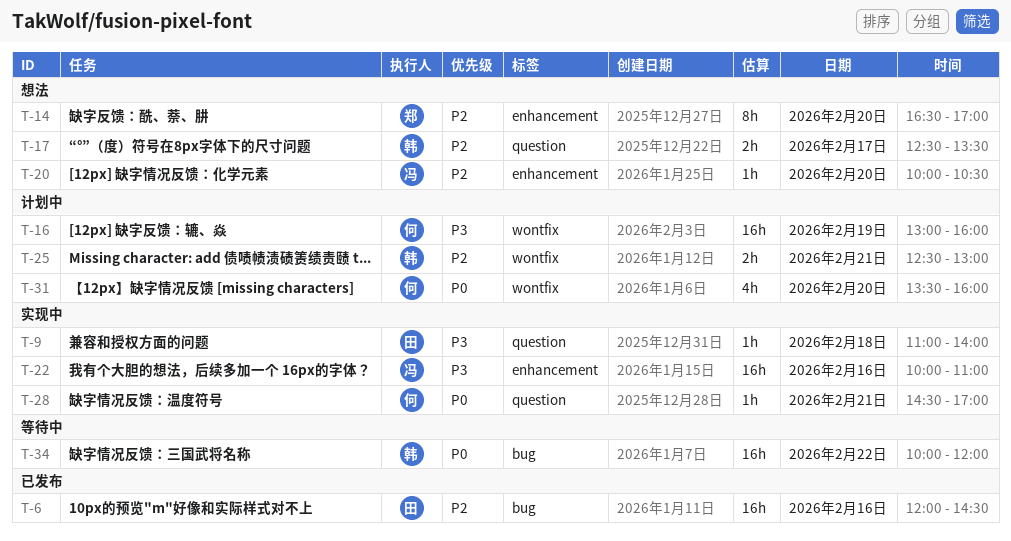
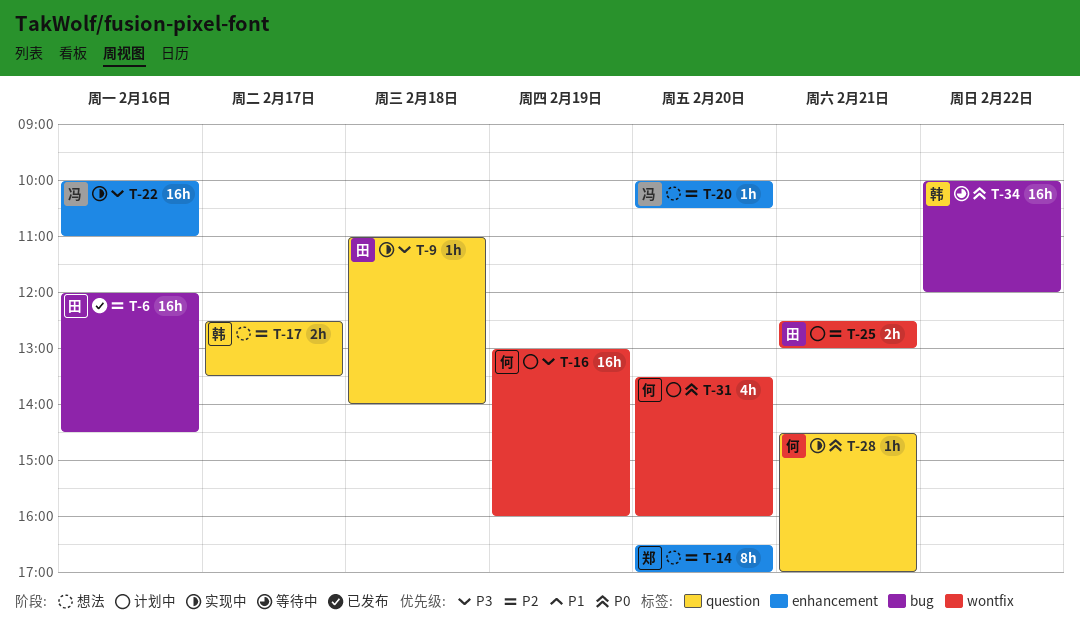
T-25, owner: 韩 -> 田

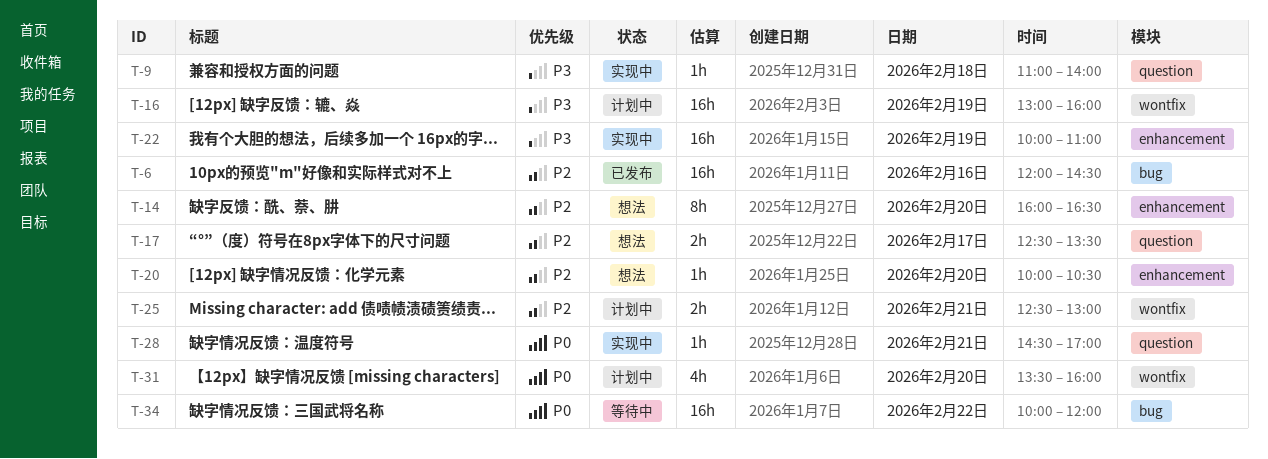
T-14, begins: 16:30 -> 16:00
T-14, ends: 17:00 -> 16:30
T-22, day: Feb 16 -> Feb 19

